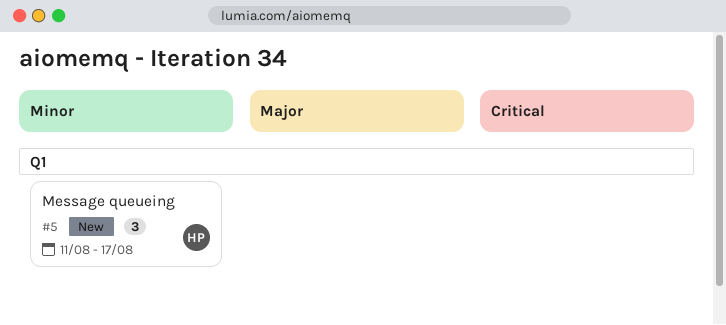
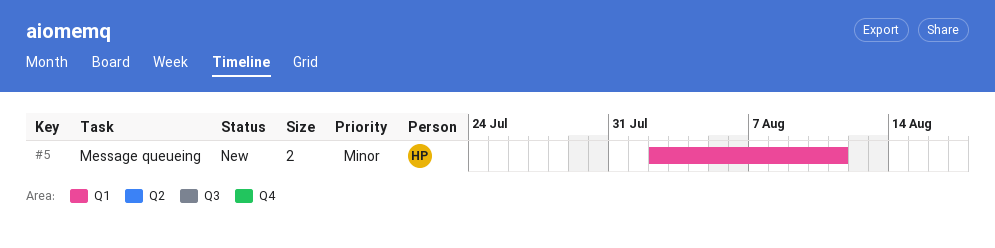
#5, estimate: 3 -> 2
#5, start: Aug 11 -> Aug 2
#5, due: Aug 17 -> Aug 11

